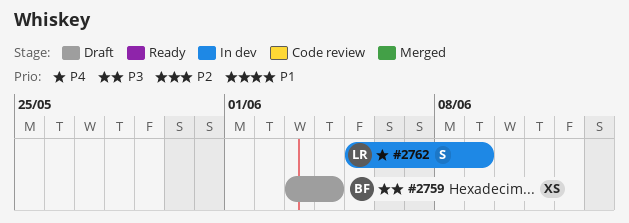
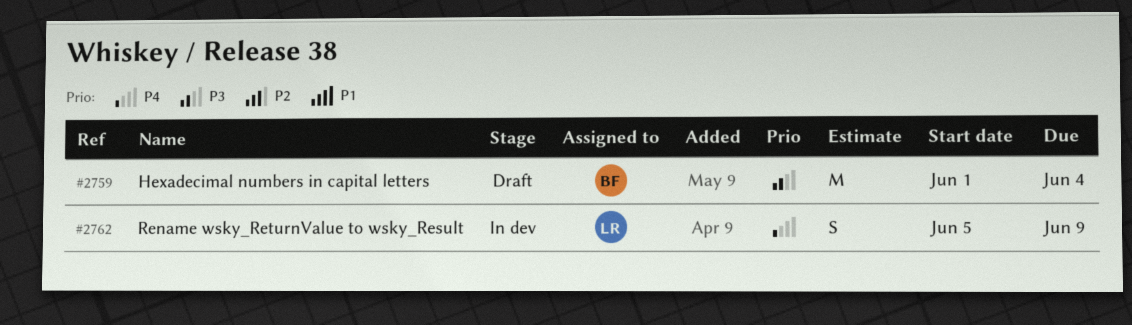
#2759, estimate: XS -> M
#2759, start: Jun 3 -> Jun 1

